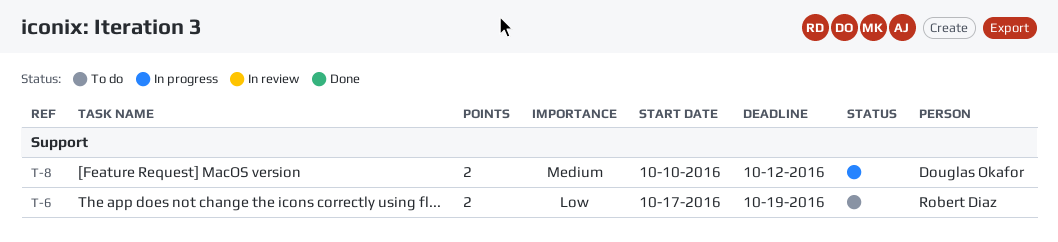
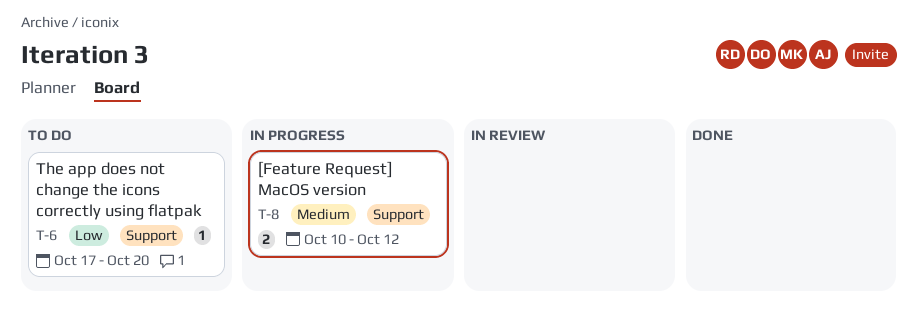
T-6, estimate: 2 -> 1
T-6, due: Oct 19 -> Oct 20

